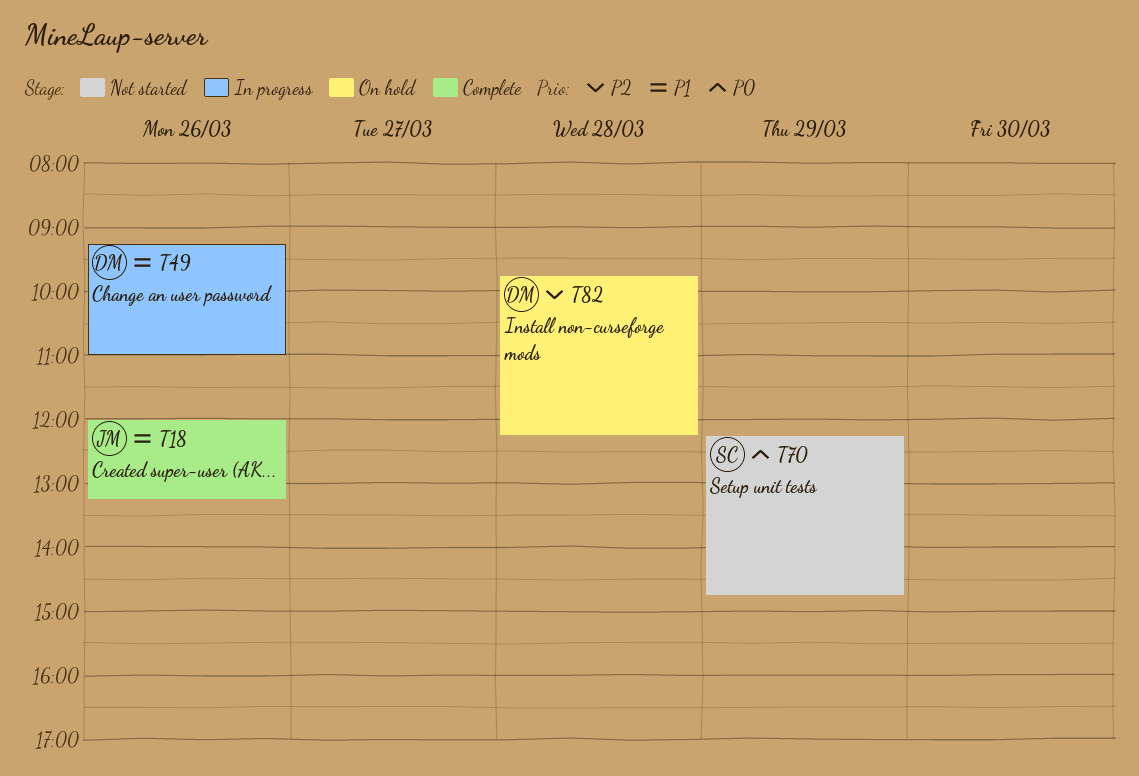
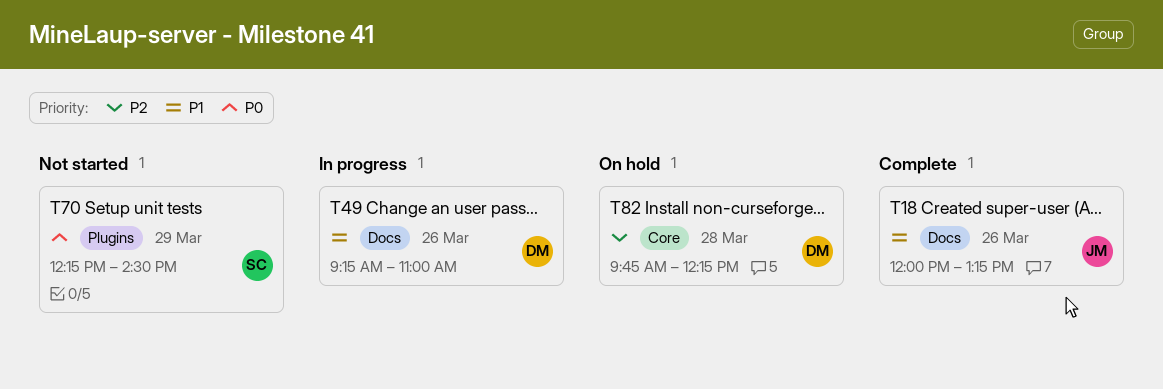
T70, ends: 14:45 -> 14:30

